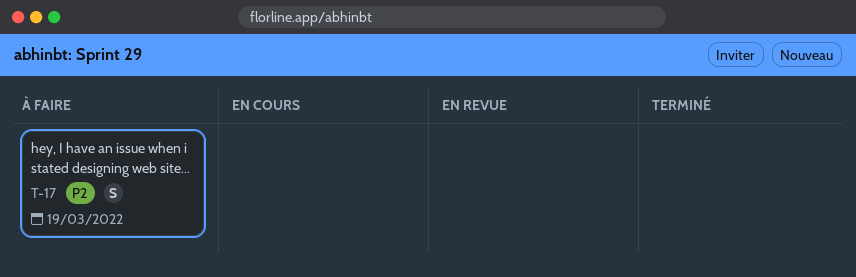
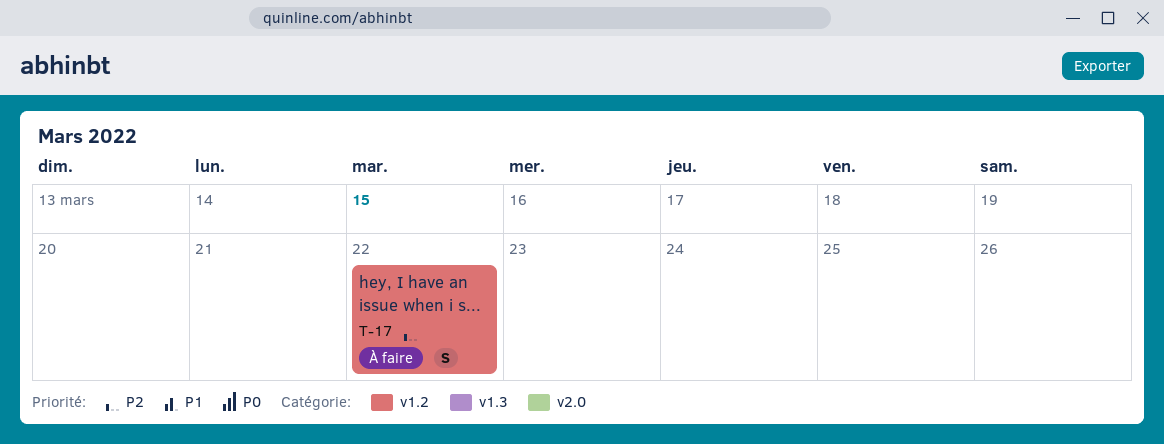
T-17, due: Mar 19 -> Mar 22

